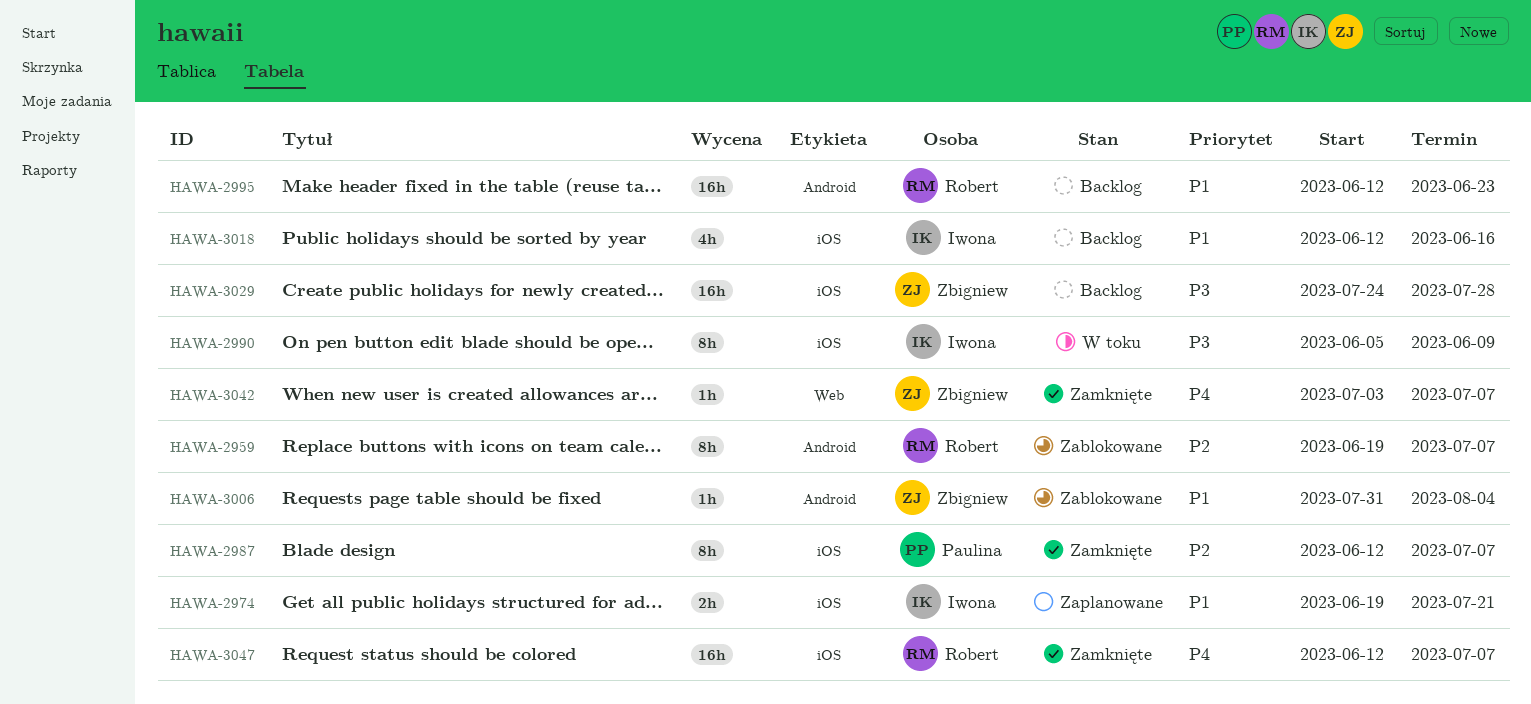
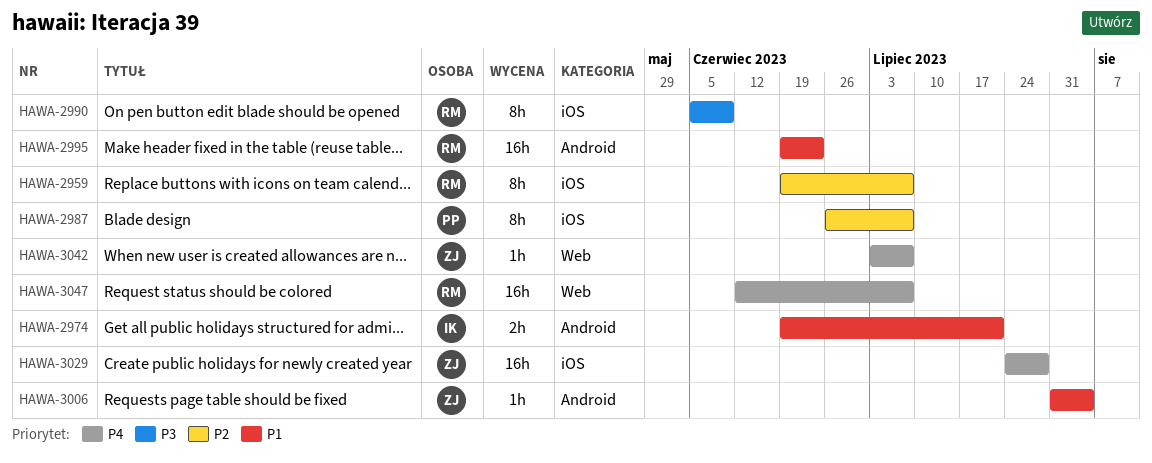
HAWA-2959, label: Android -> iOS
HAWA-2974, label: iOS -> Android
HAWA-2987, start: Jun 12 -> Jun 26
HAWA-2990, owner: Iwona -> Robert
HAWA-2995, start: Jun 12 -> Jun 19
HAWA-3018: present -> none
HAWA-3029, priority: P3 -> P4
HAWA-3047, label: iOS -> Web

